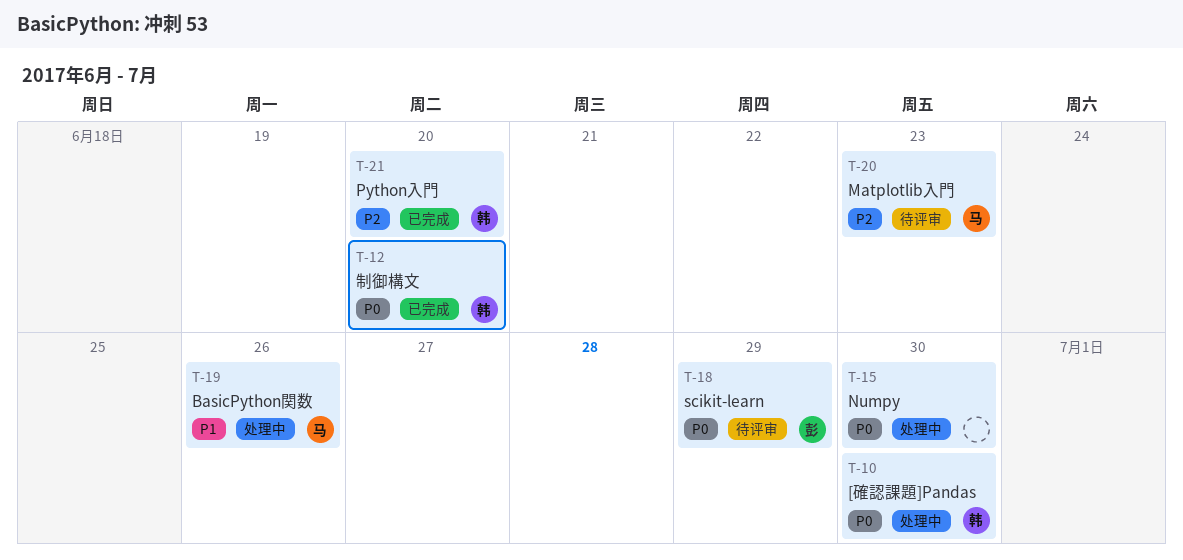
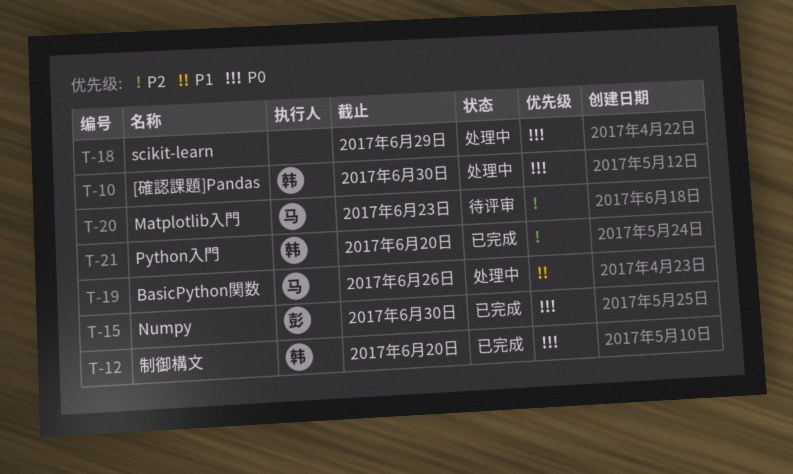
T-15, status: 处理中 -> 已完成
T-15, owner: none -> 彭
T-18, status: 待评审 -> 处理中
T-18, owner: 彭 -> none

